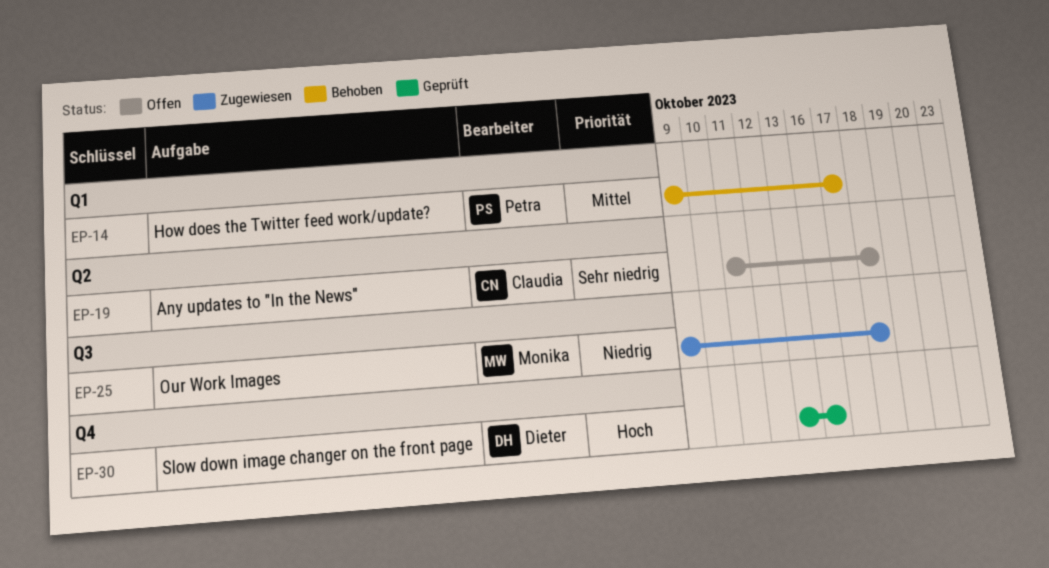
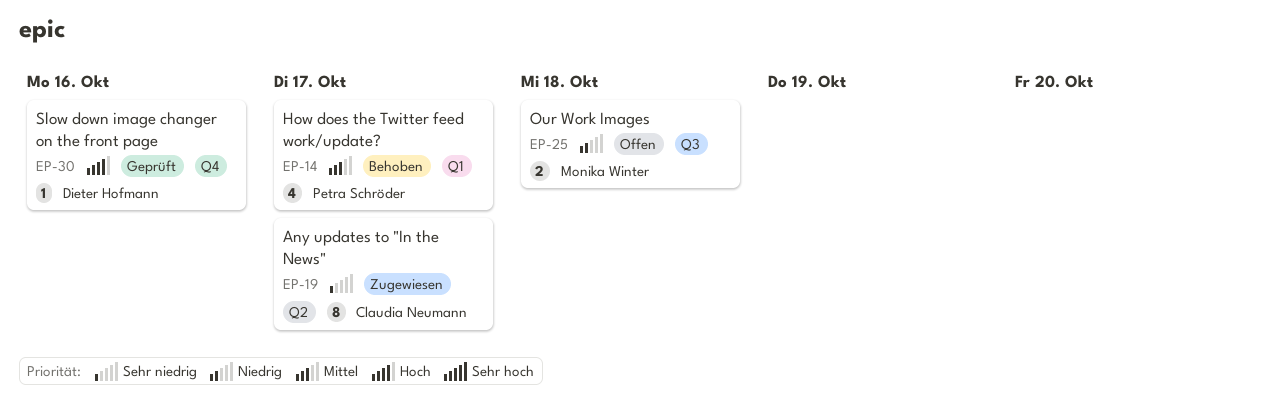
EP-19, status: Offen -> Zugewiesen
EP-19, due: Oct 18 -> Oct 17
EP-25, status: Zugewiesen -> Offen

